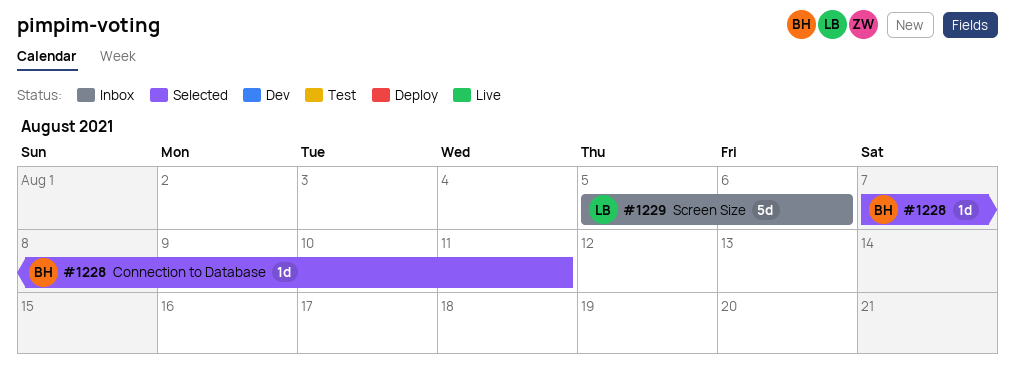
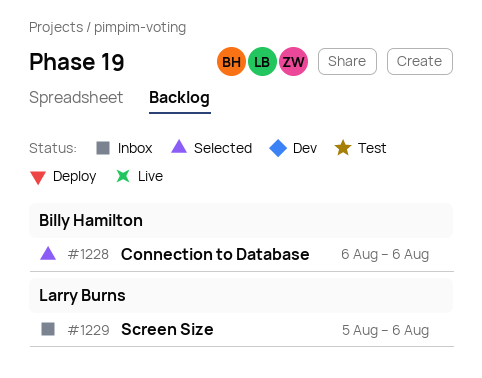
#1228, start: Aug 7 -> Aug 6
#1228, due: Aug 11 -> Aug 6

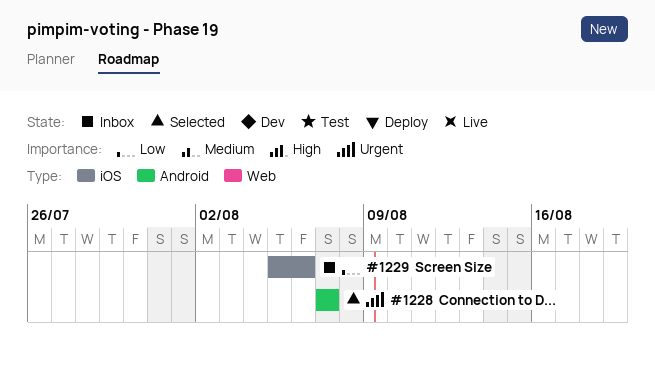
#1228, start: Aug 6 -> Aug 7
#1228, due: Aug 6 -> Aug 7

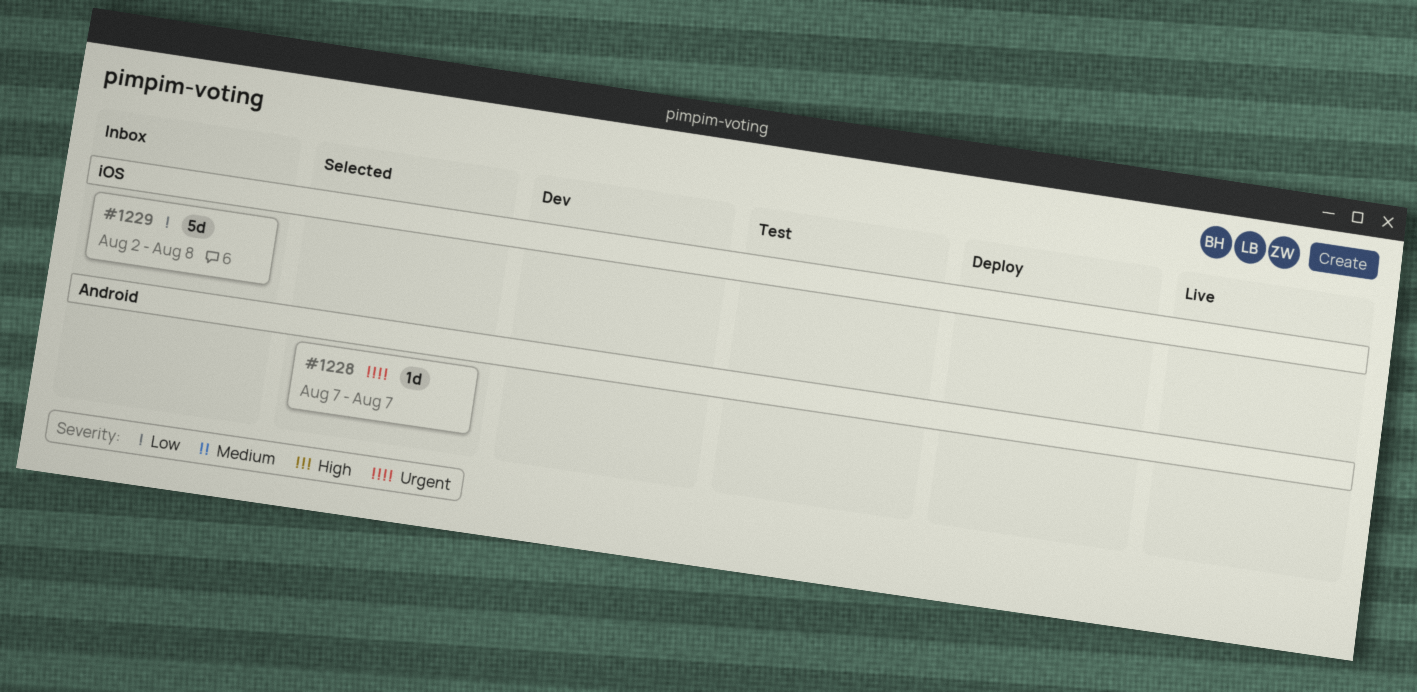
#1229, start: Aug 5 -> Aug 2
#1229, due: Aug 6 -> Aug 8

